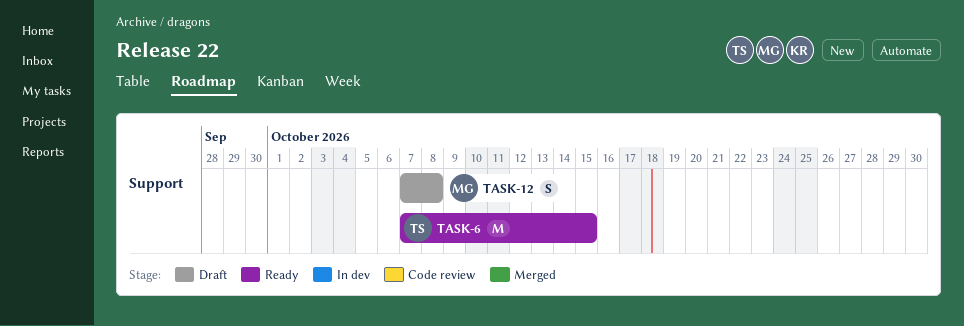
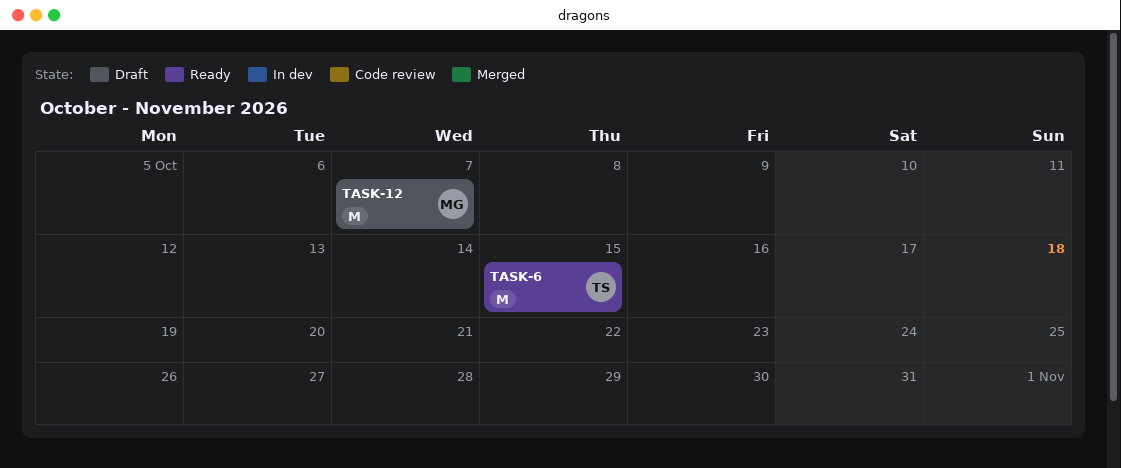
TASK-12, estimate: S -> M
TASK-12, due: Oct 8 -> Oct 7

